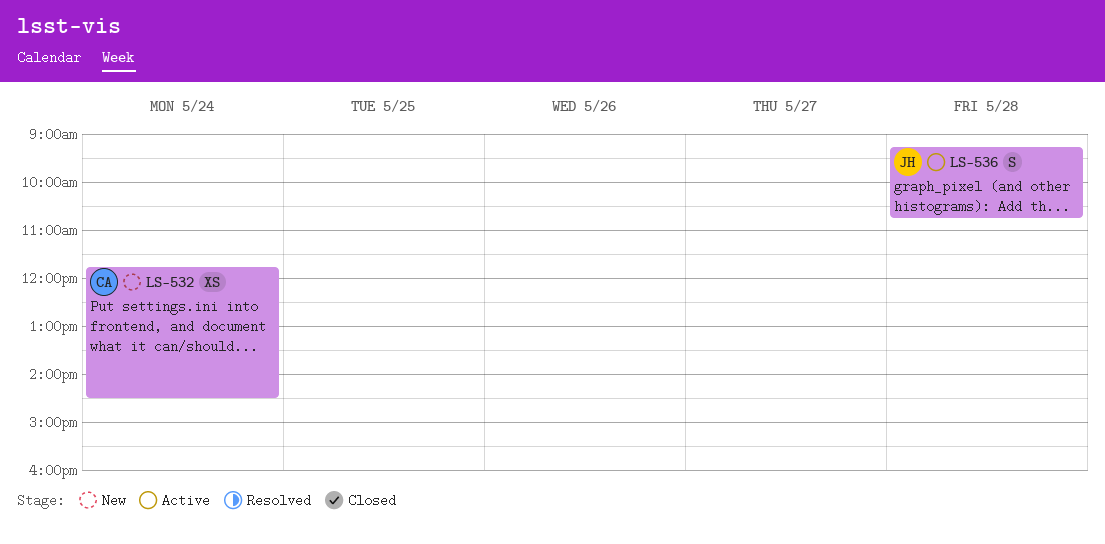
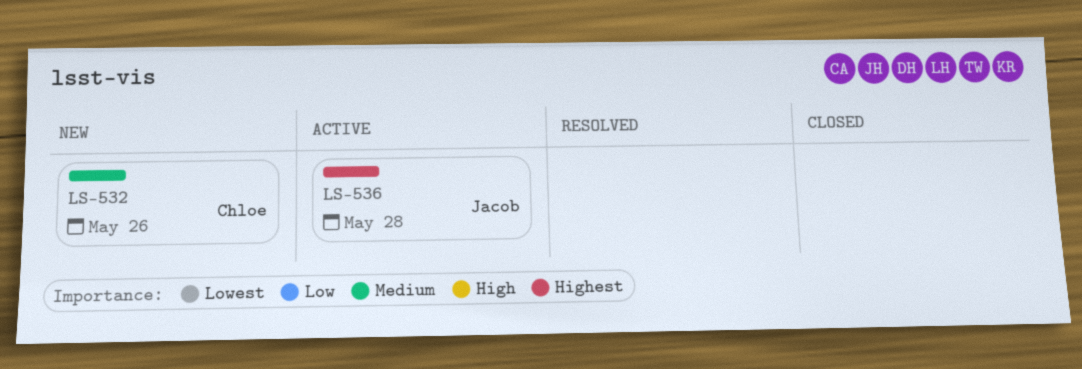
LS-532, day: May 24 -> May 26

